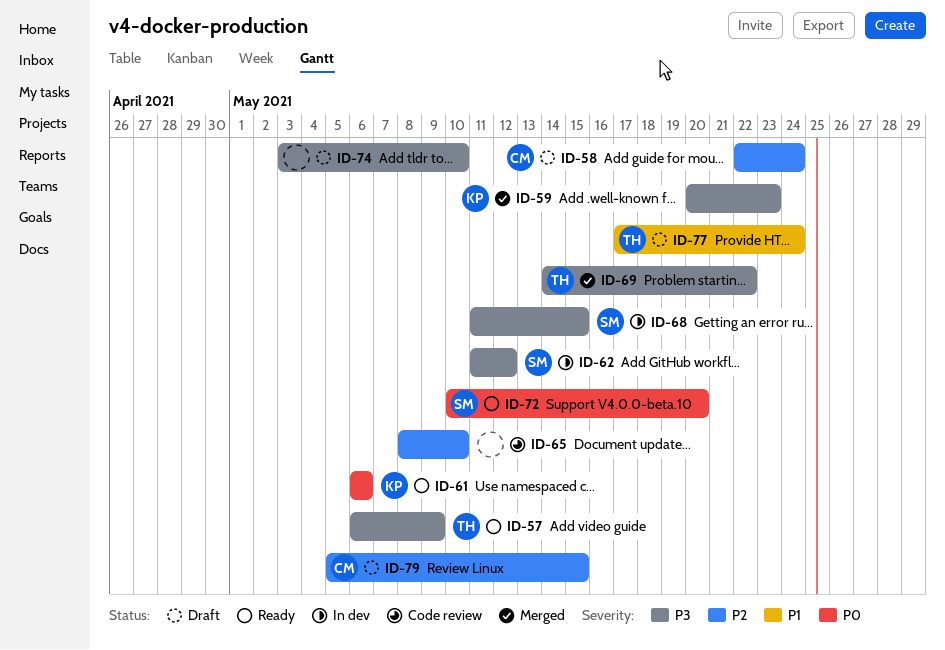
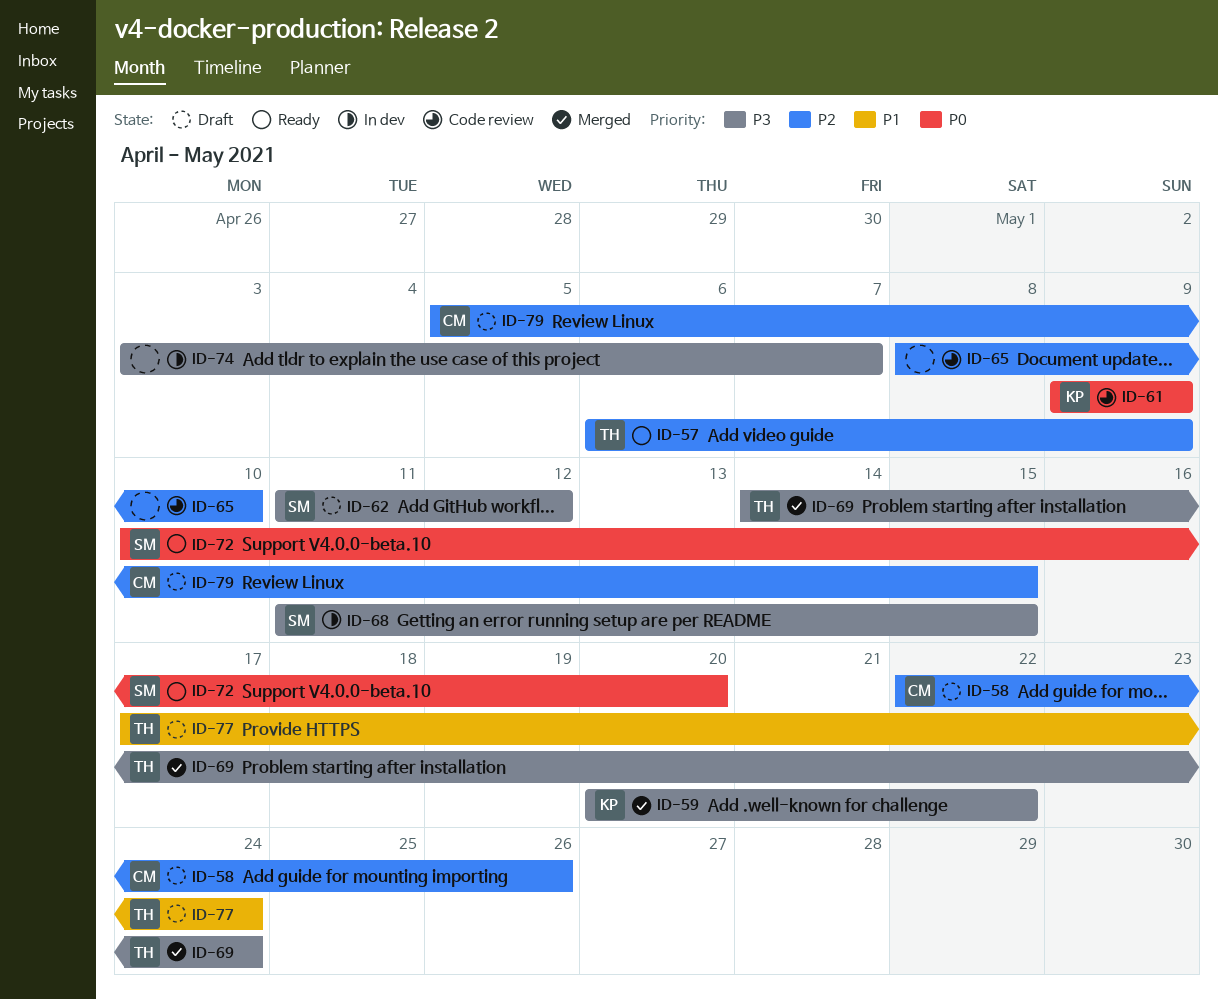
ID-57, priority: P3 -> P2
ID-58, due: May 24 -> May 26
ID-59, due: May 23 -> May 22
ID-61, status: Ready -> Code review
ID-61, start: May 6 -> May 9
ID-61, due: May 6 -> May 9
ID-62, status: In dev -> Draft
ID-69, due: May 22 -> May 24
ID-74, status: Draft -> In dev
ID-74, due: May 10 -> May 7

